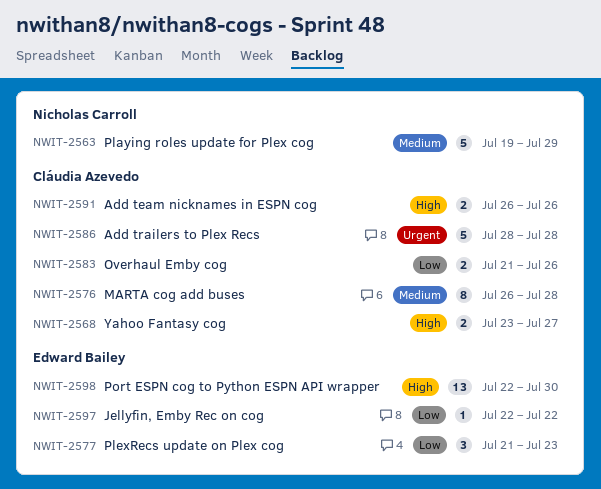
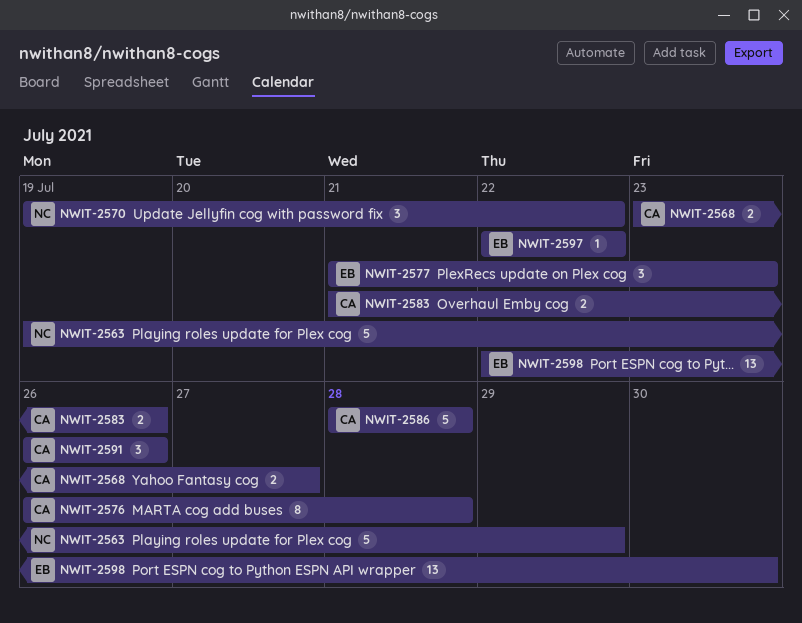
NWIT-2570: none -> present
NWIT-2591, estimate: 2 -> 3

